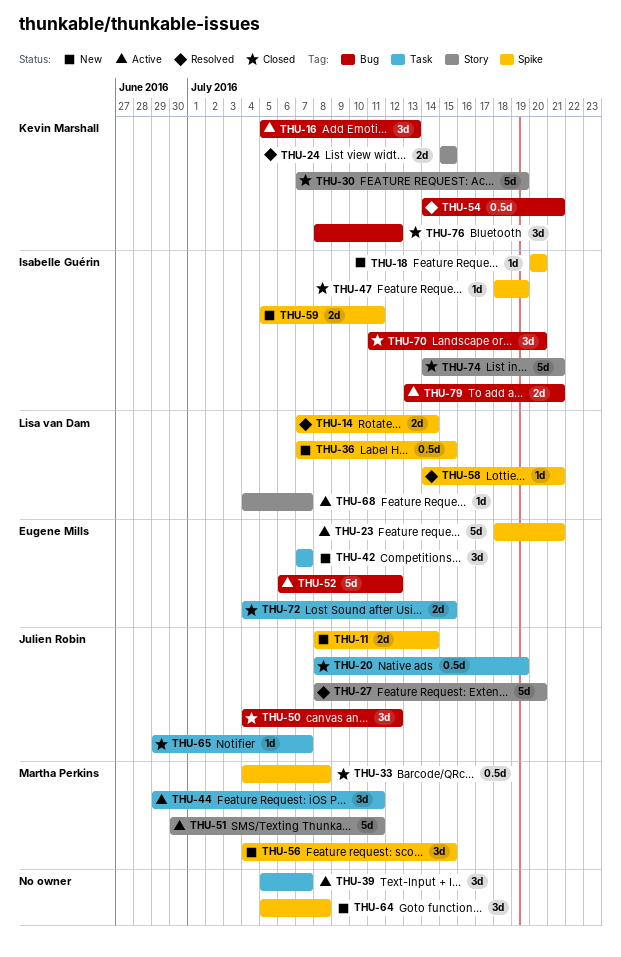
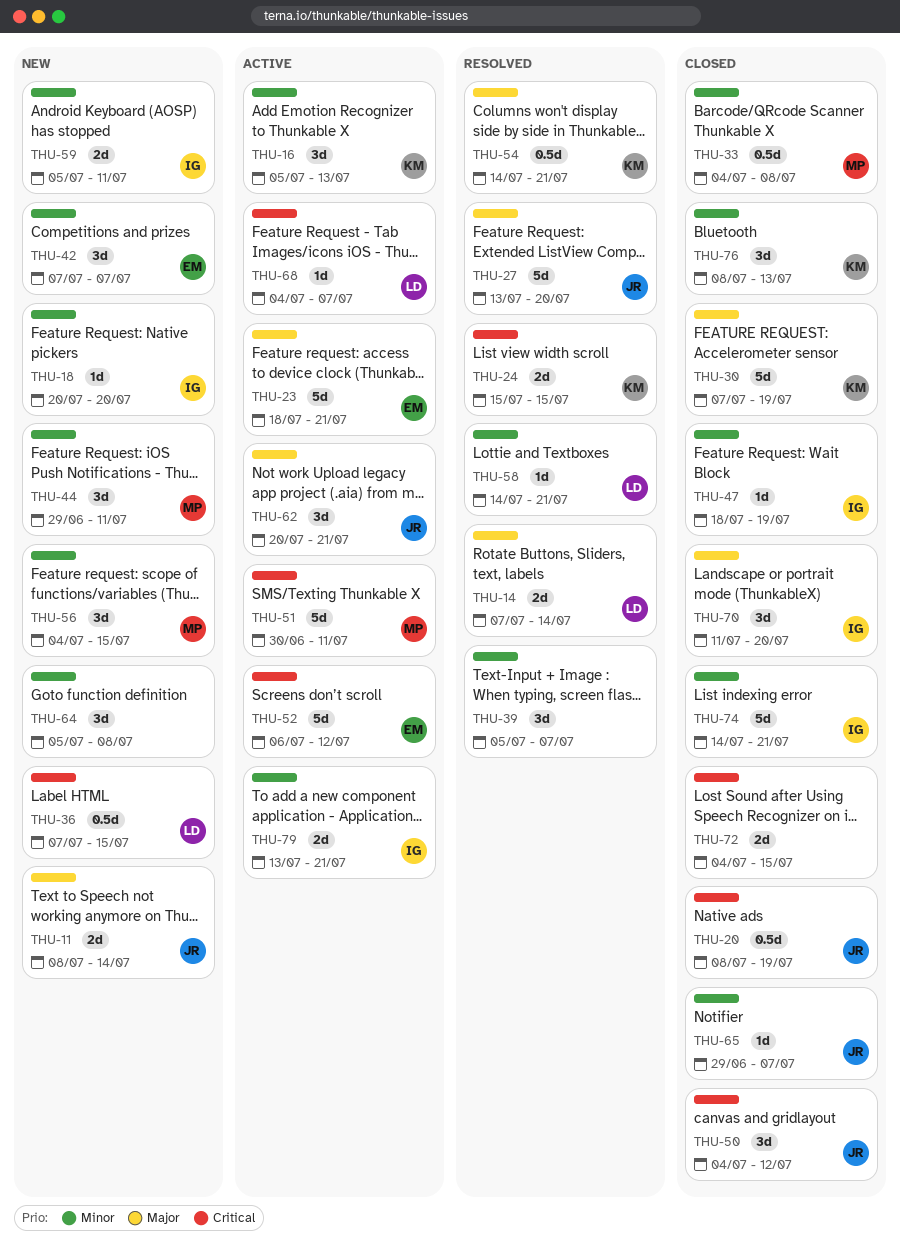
THU-27, start: Jul 8 -> Jul 13
THU-39, status: Active -> Resolved
THU-44, status: Active -> New
THU-62: none -> present
THU-72, owner: Eugene Mills -> none
THU-76, due: Jul 12 -> Jul 13

